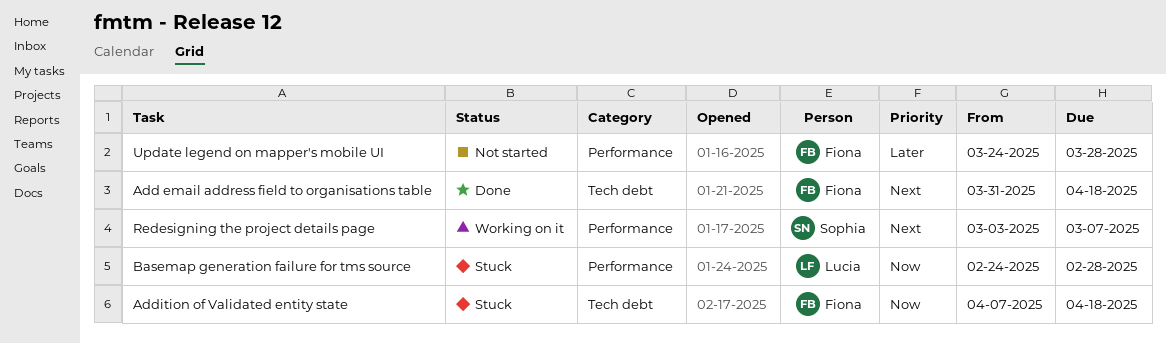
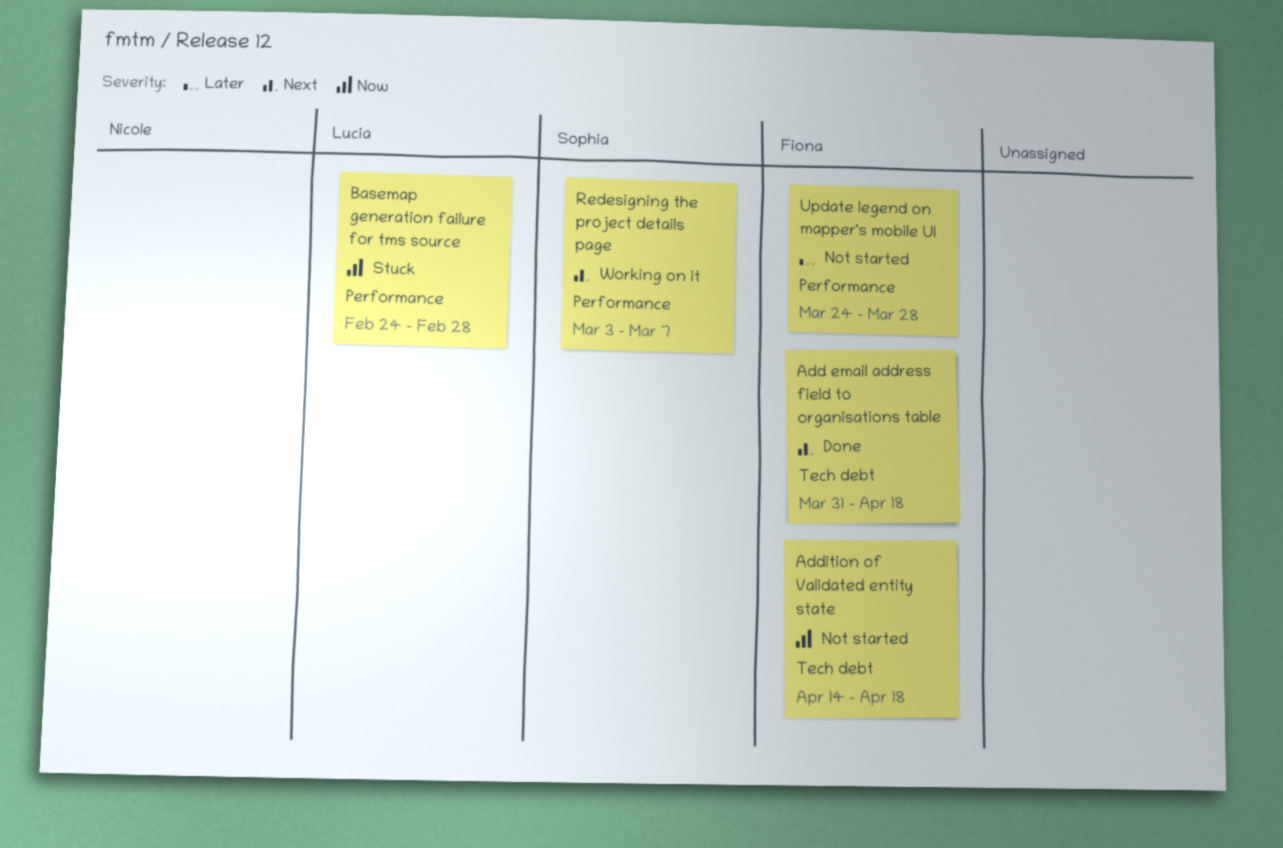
Addition of Validated entity state, status: Stuck -> Not started
Addition of Validated entity state, start: Apr 7 -> Apr 14

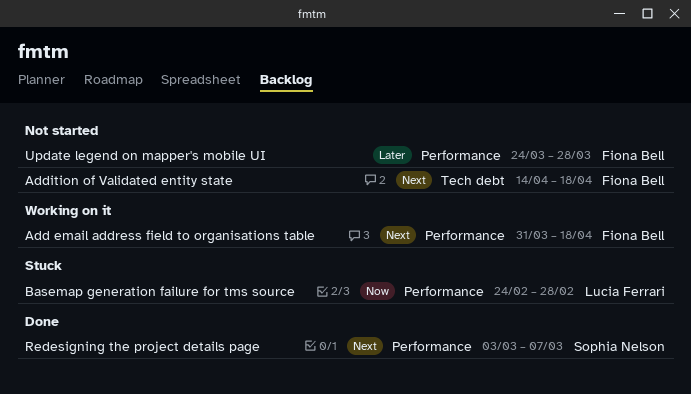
Add email address field to organisations table, status: Done -> Working on it
Add email address field to organisations table, label: Tech debt -> Performance
Addition of Validated entity state, priority: Now -> Next
Redesigning the project details page, status: Working on it -> Done

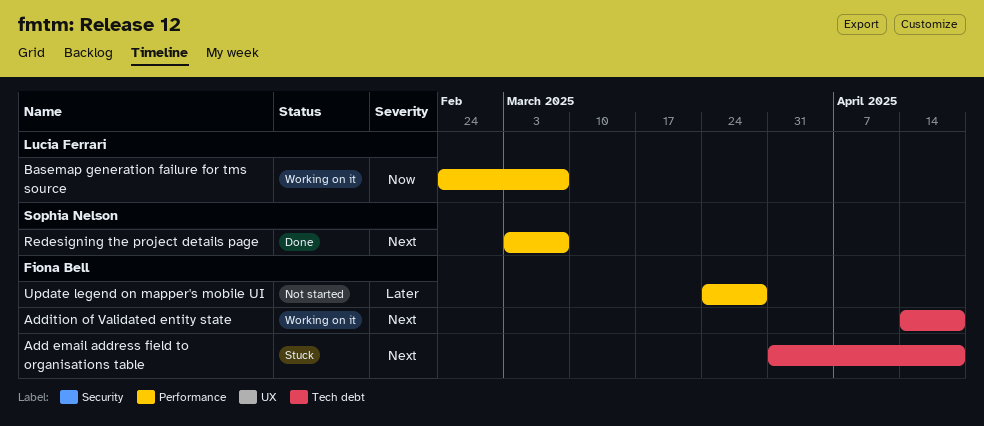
Add email address field to organisations table, status: Working on it -> Stuck
Add email address field to organisations table, label: Performance -> Tech debt
Addition of Validated entity state, status: Not started -> Working on it
Basemap generation failure for tms source, status: Stuck -> Working on it
Basemap generation failure for tms source, due: Feb 28 -> Mar 7

